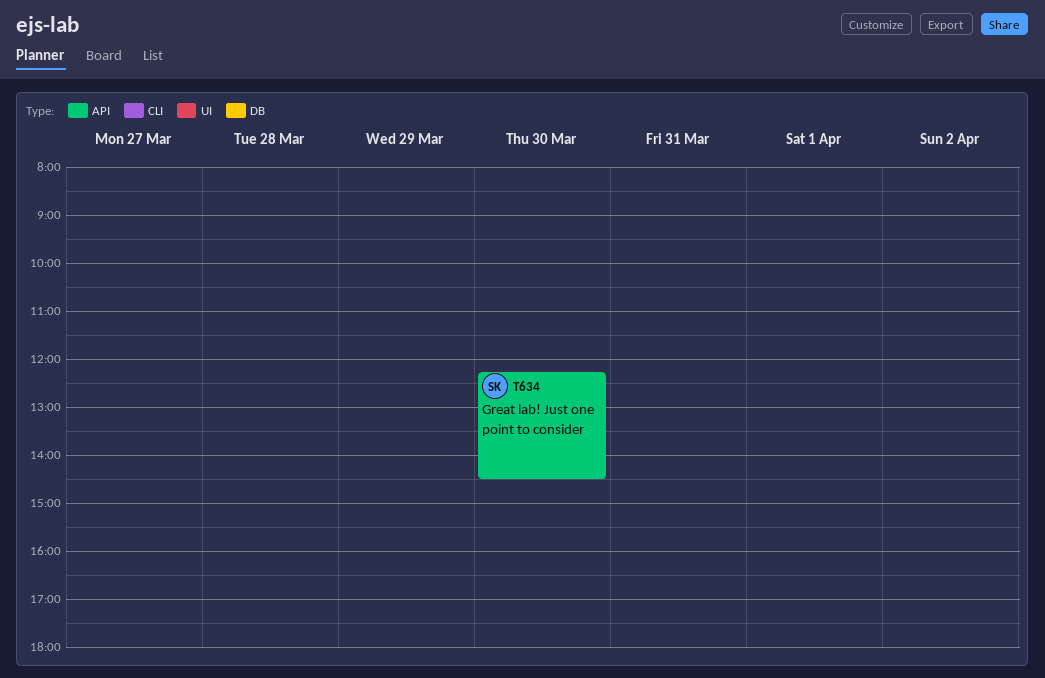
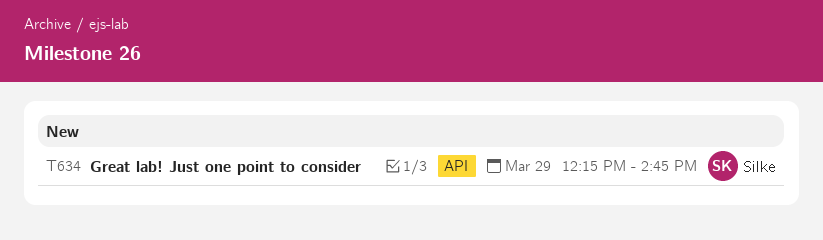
T634, day: Mar 30 -> Mar 29
T634, ends: 14:30 -> 14:45

